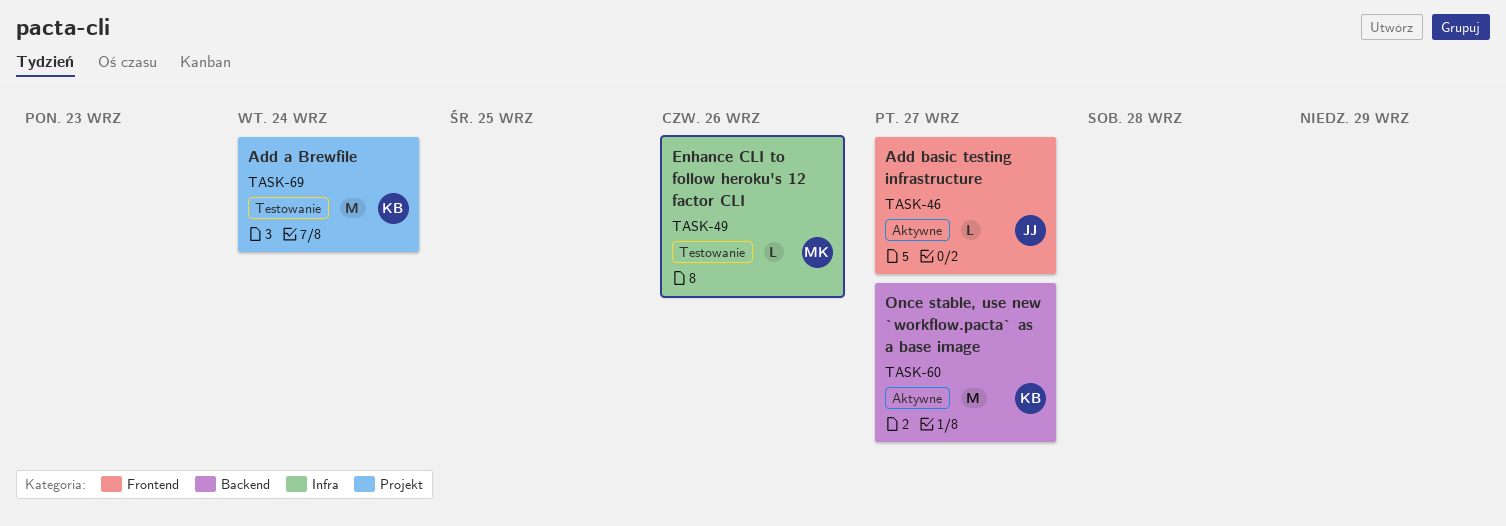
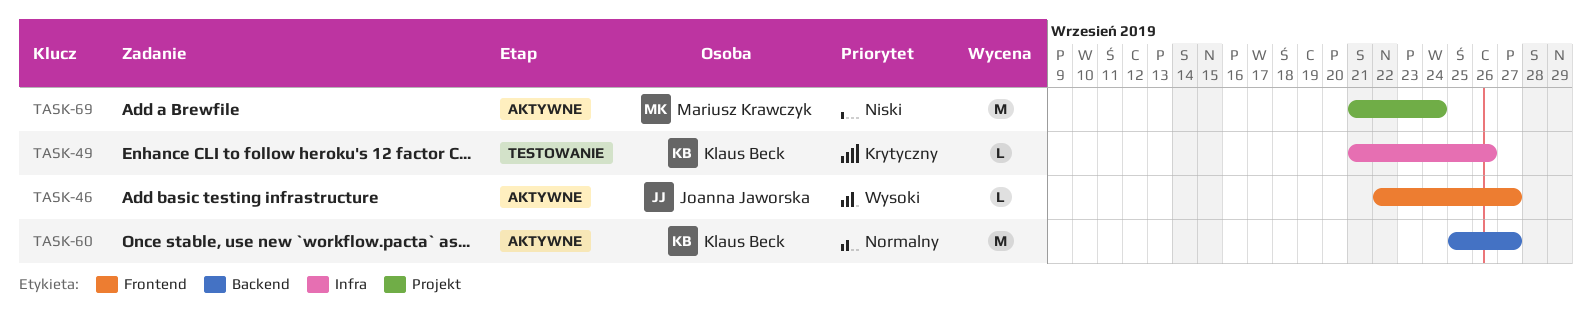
TASK-49, owner: Mariusz Krawczyk -> Klaus Beck
TASK-69, status: Testowanie -> Aktywne
TASK-69, owner: Klaus Beck -> Mariusz Krawczyk

